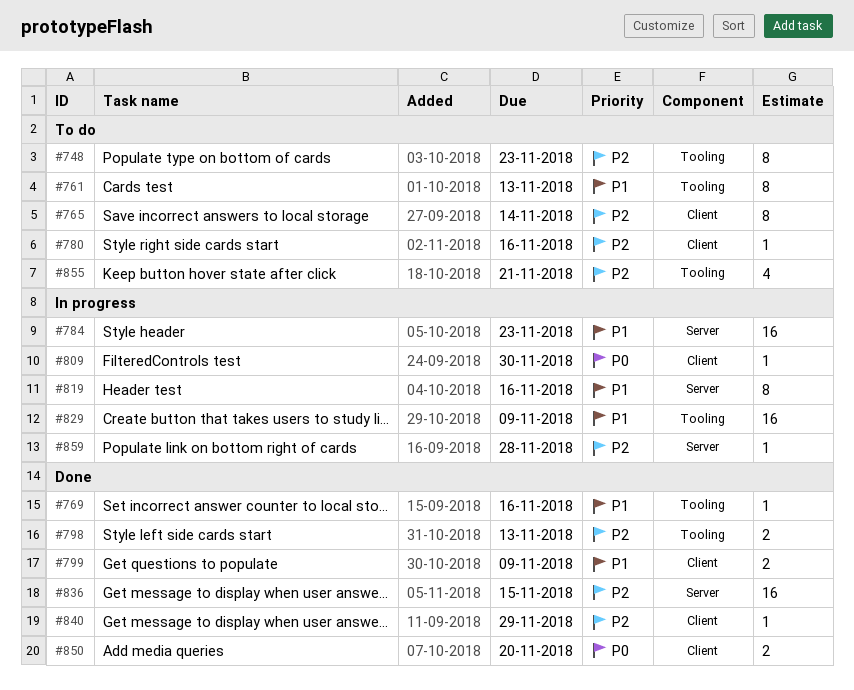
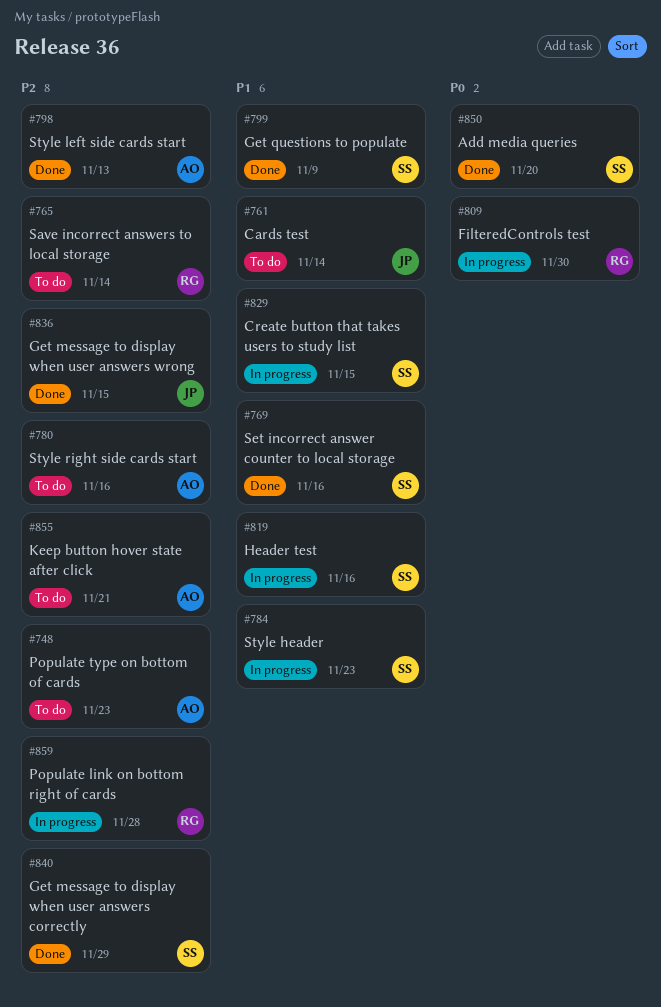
#761, due: Nov 13 -> Nov 14
#829, due: Nov 9 -> Nov 15

